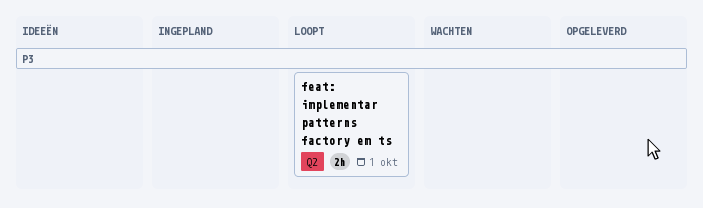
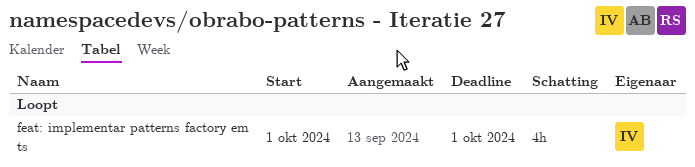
feat: implementar patterns factory em ts, estimate: 2h -> 4h

